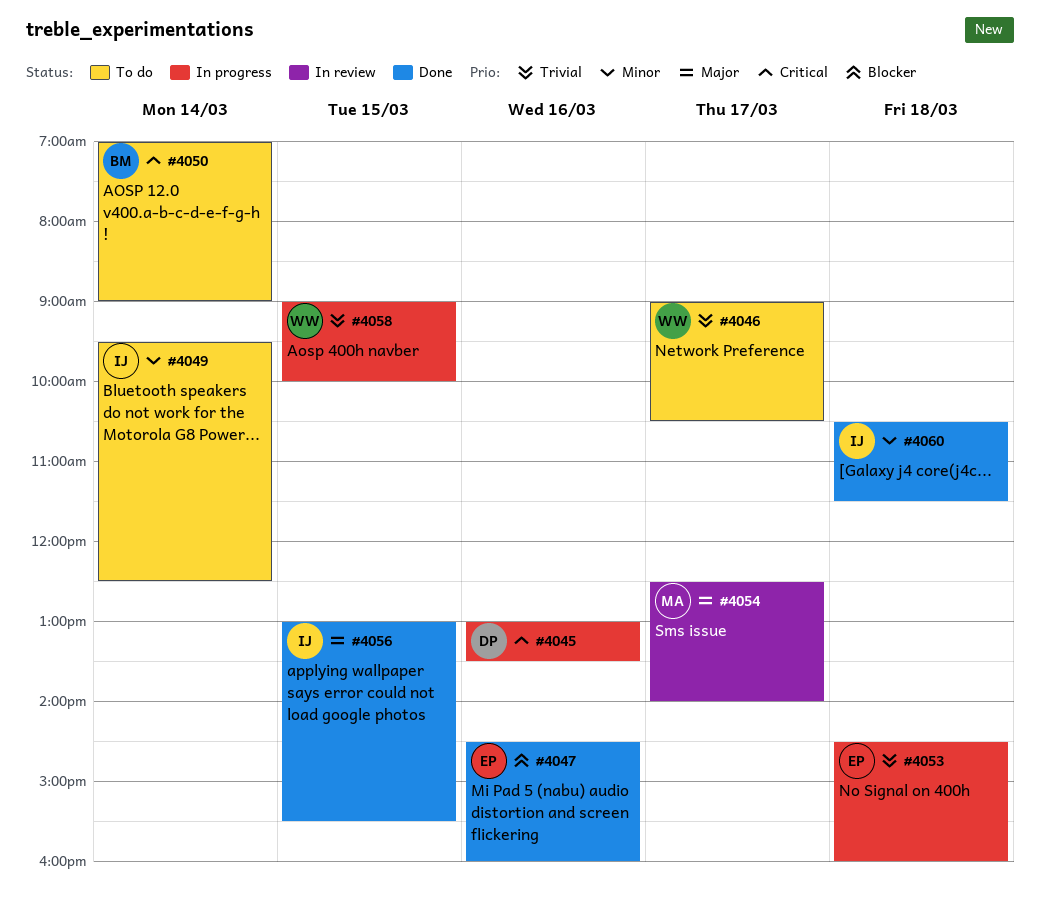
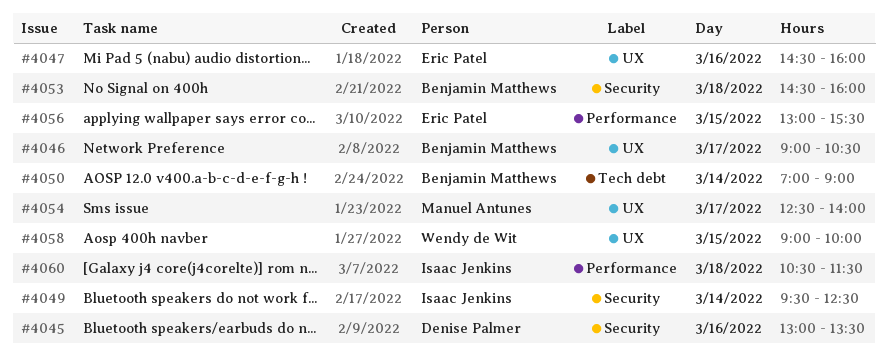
#4046, owner: Wendy de Wit -> Benjamin Matthews
#4053, owner: Eric Patel -> Benjamin Matthews
#4056, owner: Isaac Jenkins -> Eric Patel

